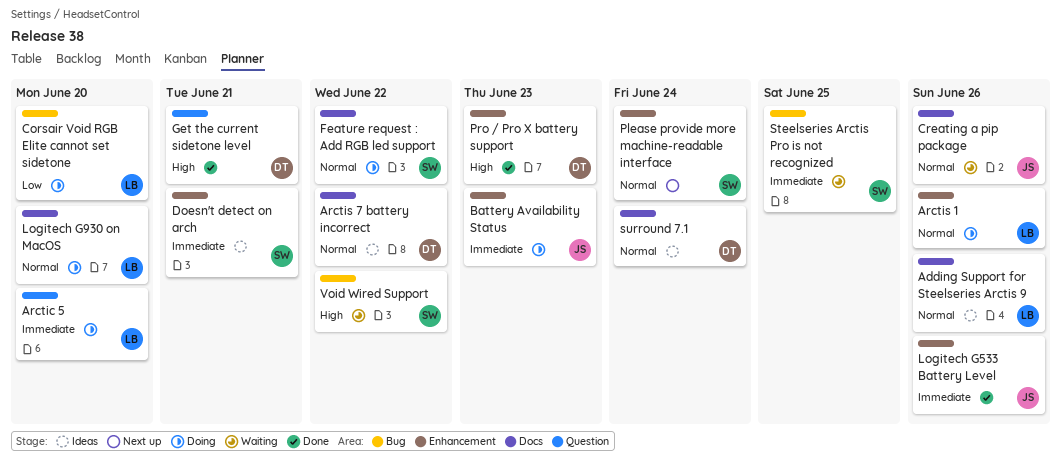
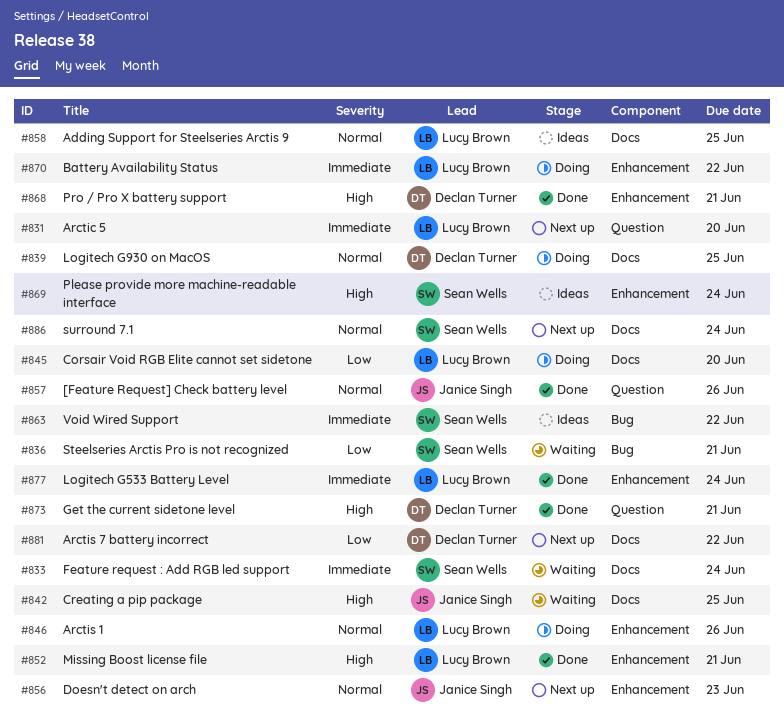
[Feature Request] Check battery level: none -> present
Adding Support for Steelseries Arctis 9, due: Jun 26 -> Jun 25
Arctic 5, status: Doing -> Next up
Arctis 7 battery incorrect, status: Ideas -> Next up
Arctis 7 battery incorrect, priority: Normal -> Low
Battery Availability Status, owner: Janice Singh -> Lucy Brown
Battery Availability Status, due: Jun 23 -> Jun 22
Corsair Void RGB Elite cannot set sidetone, label: Bug -> Docs
Creating a pip package, priority: Normal -> High
Creating a pip package, due: Jun 26 -> Jun 25
Doesn't detect on arch, status: Ideas -> Next up
Doesn't detect on arch, owner: Sean Wells -> Janice Singh
Doesn't detect on arch, priority: Immediate -> Normal
Doesn't detect on arch, due: Jun 21 -> Jun 23
Feature request : Add RGB led support, status: Doing -> Waiting
Feature request : Add RGB led support, priority: Normal -> Immediate
Feature request : Add RGB led support, due: Jun 22 -> Jun 24
Logitech G533 Battery Level, owner: Janice Singh -> Lucy Brown
Logitech G533 Battery Level, due: Jun 26 -> Jun 24
Logitech G930 on MacOS, owner: Lucy Brown -> Declan Turner
Logitech G930 on MacOS, due: Jun 20 -> Jun 25
Missing Boost license file: none -> present
Please provide more machine-readable interface, status: Next up -> Ideas
Please provide more machine-readable interface, priority: Normal -> High
Pro / Pro X battery support, due: Jun 23 -> Jun 21
Steelseries Arctis Pro is not recognized, priority: Immediate -> Low
Steelseries Arctis Pro is not recognized, due: Jun 25 -> Jun 21
surround 7.1, status: Ideas -> Next up
surround 7.1, owner: Declan Turner -> Sean Wells
Void Wired Support, status: Waiting -> Ideas
Void Wired Support, priority: High -> Immediate

